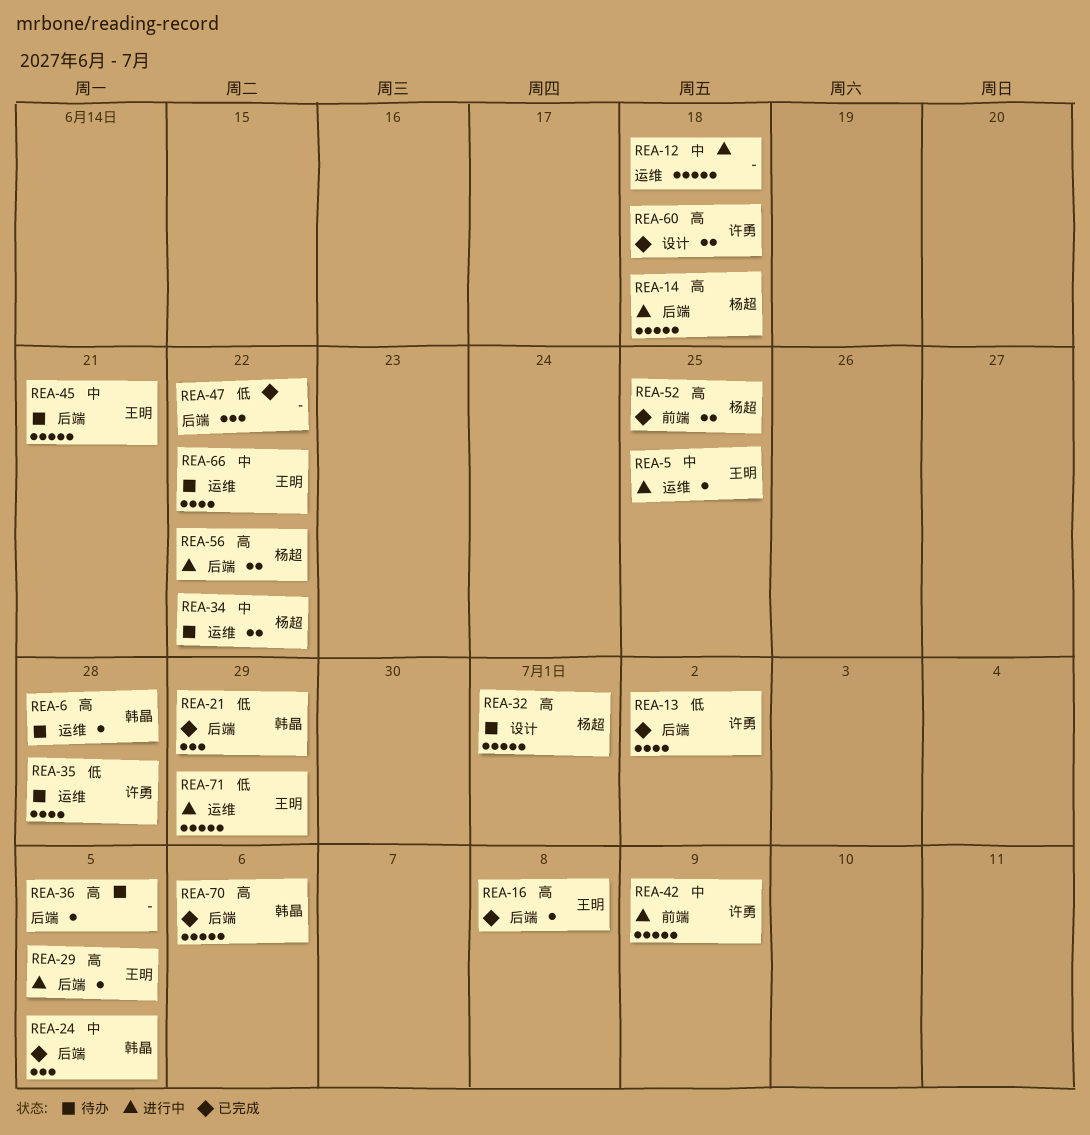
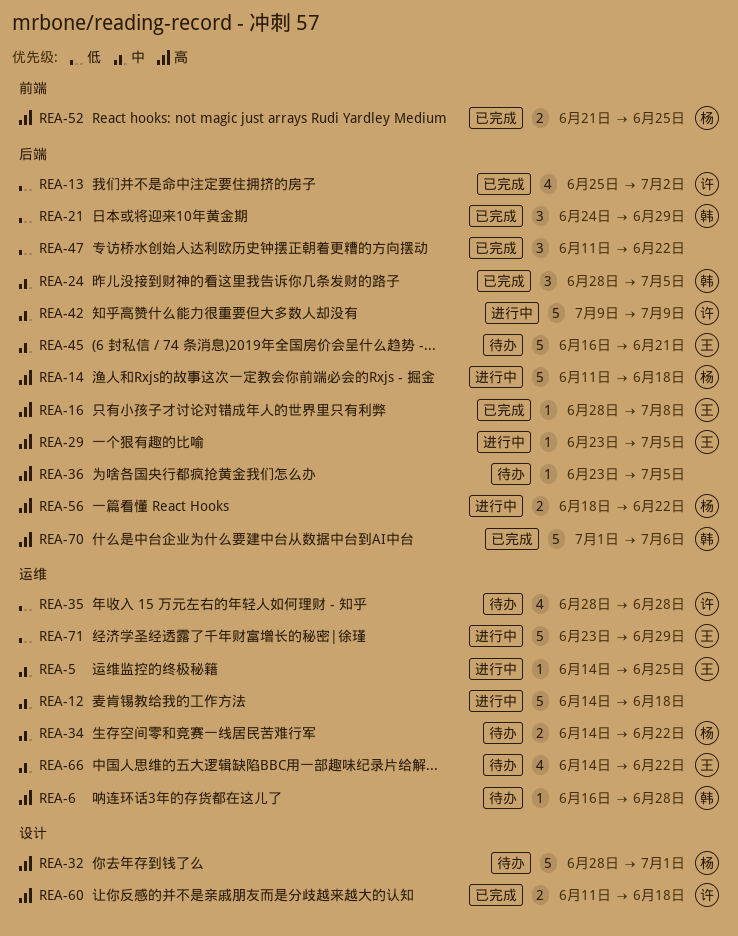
REA-42, label: 前端 -> 后端

